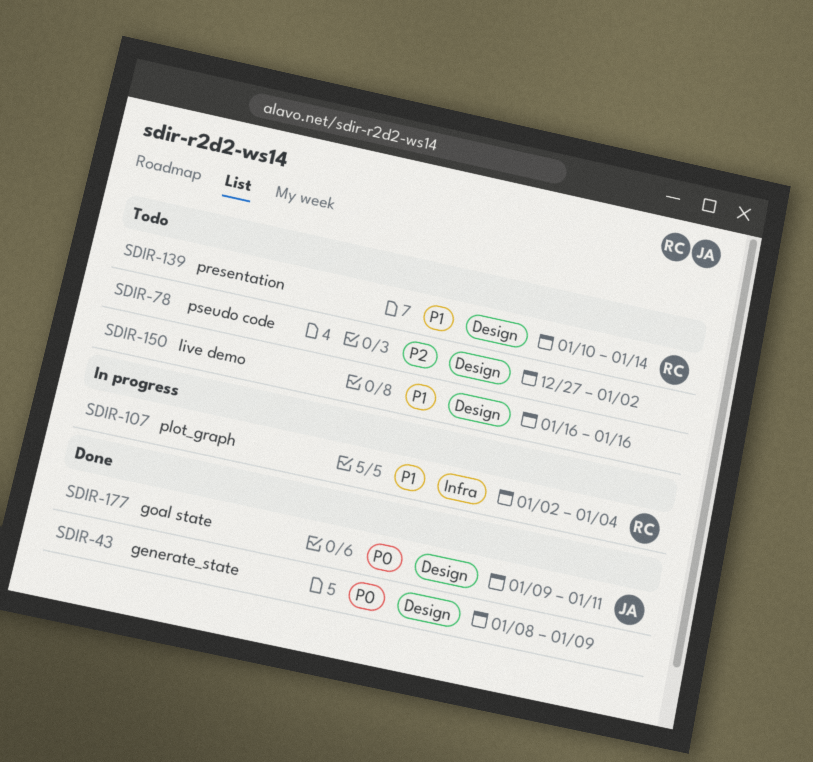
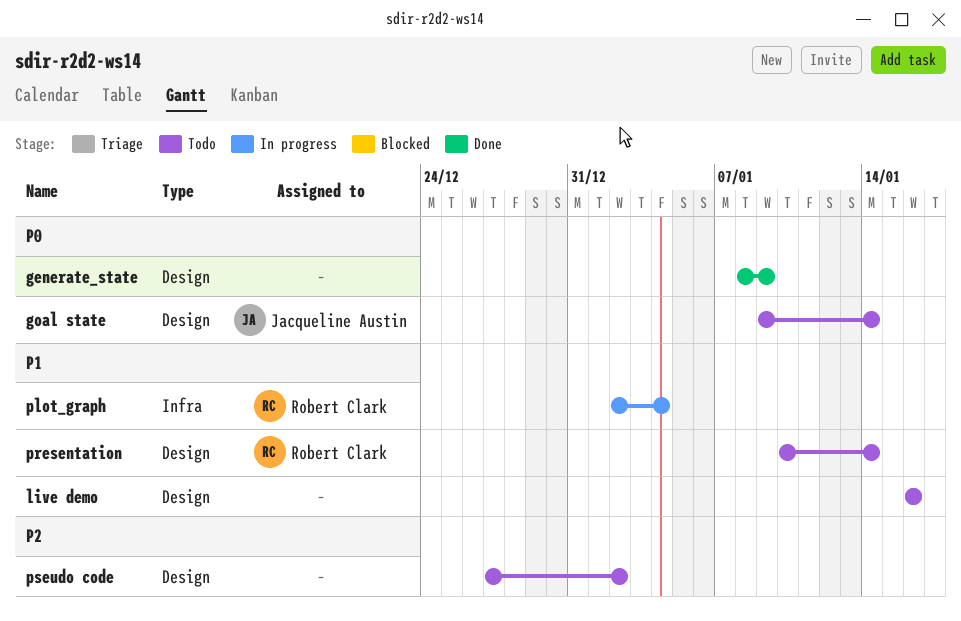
goal state, status: Done -> Todo
goal state, due: Jan 11 -> Jan 14

